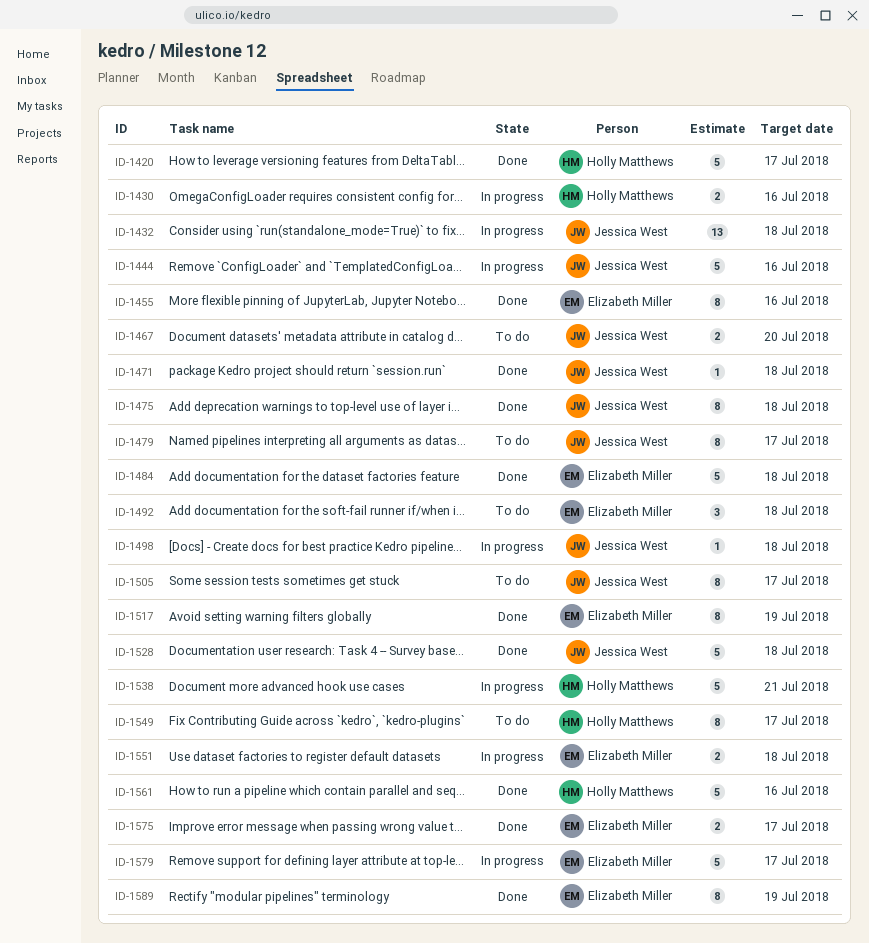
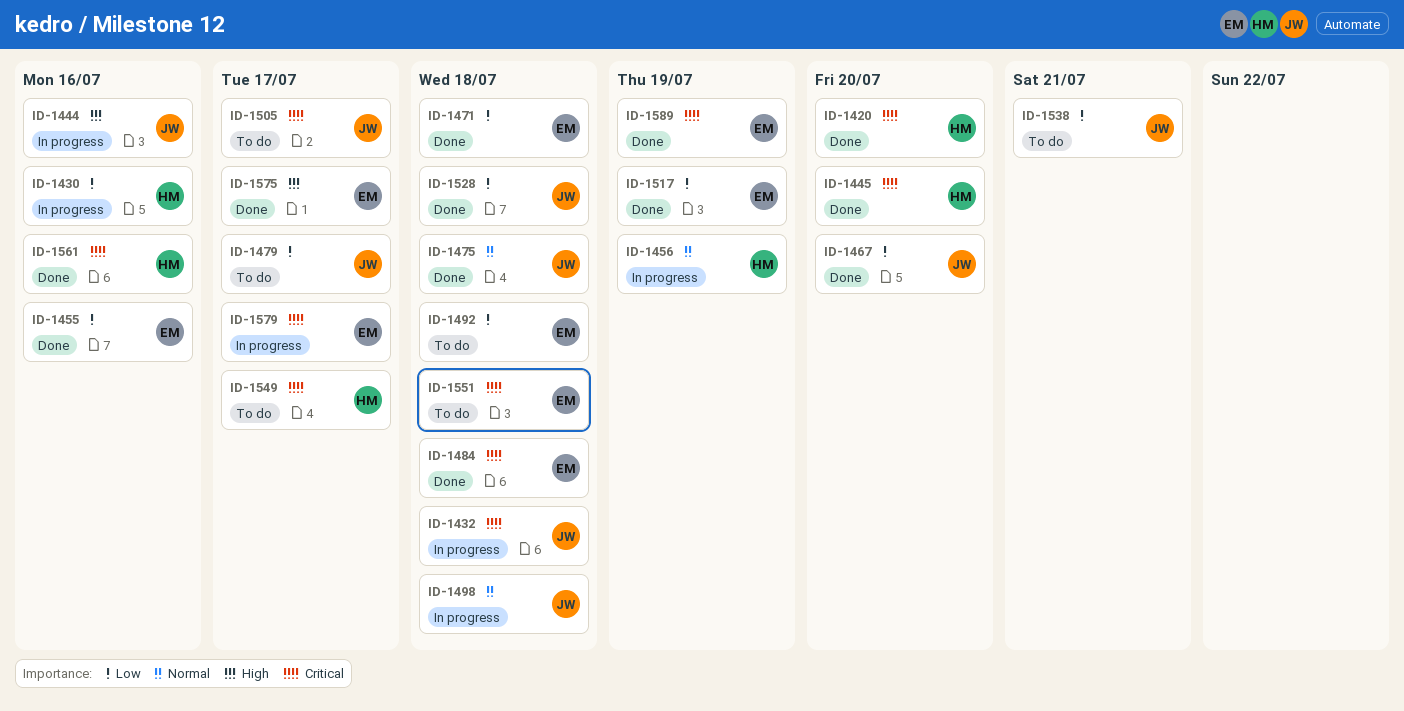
ID-1420, due: Jul 17 -> Jul 20
ID-1445: none -> present
ID-1456: none -> present
ID-1467, status: To do -> Done
ID-1471, owner: Jessica West -> Elizabeth Miller
ID-1538, status: In progress -> To do
ID-1538, owner: Holly Matthews -> Jessica West
ID-1551, status: In progress -> To do

